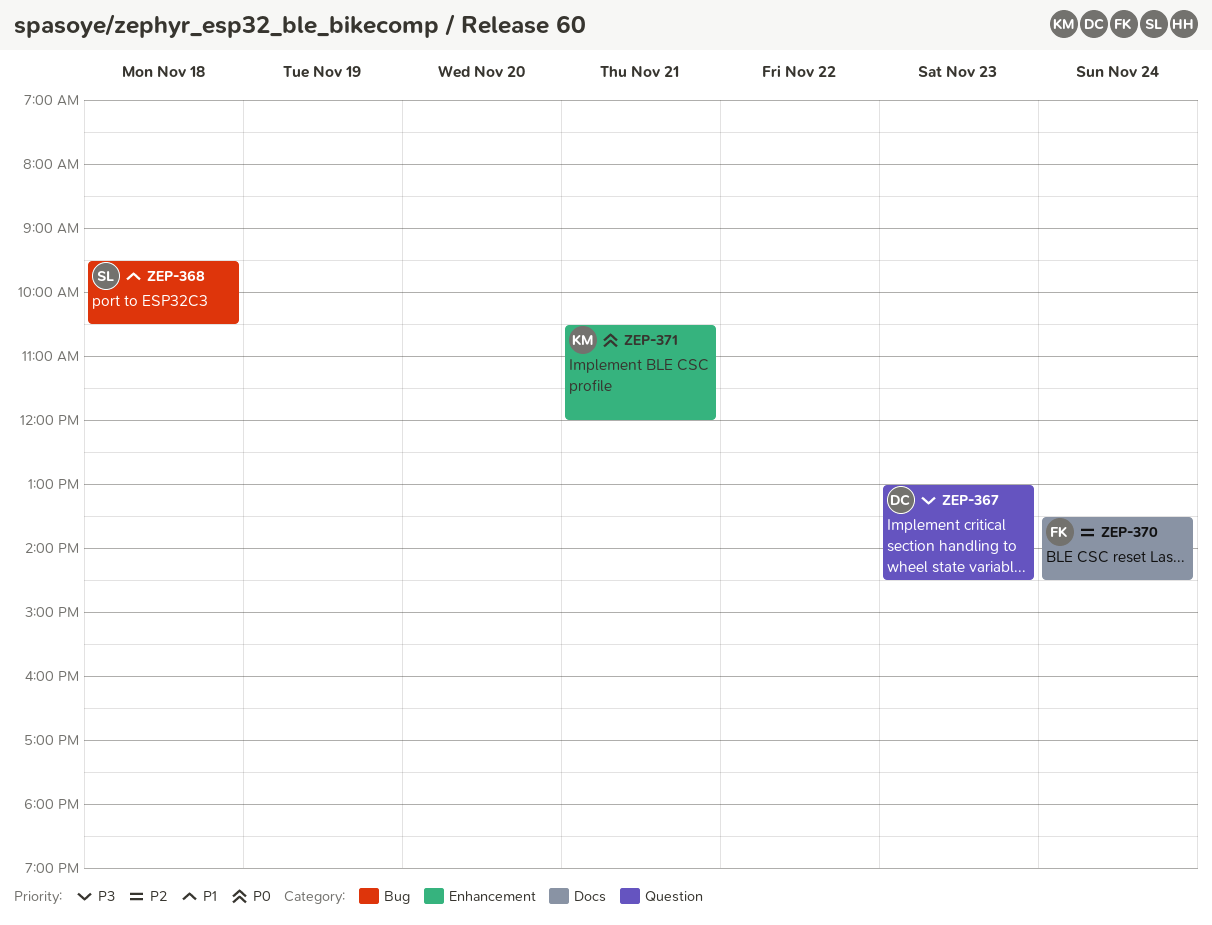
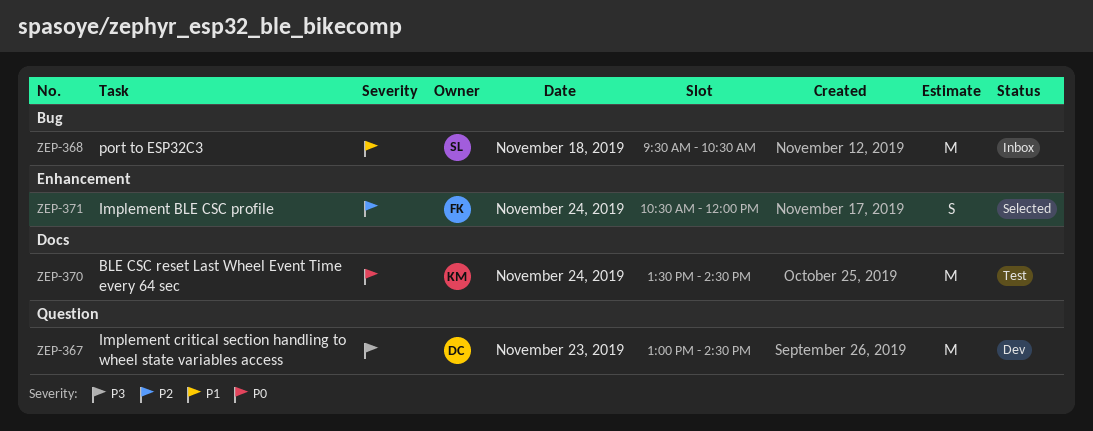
ZEP-370, owner: FK -> KM
ZEP-370, priority: P2 -> P0
ZEP-371, owner: KM -> FK
ZEP-371, priority: P0 -> P2
ZEP-371, day: Nov 21 -> Nov 24

